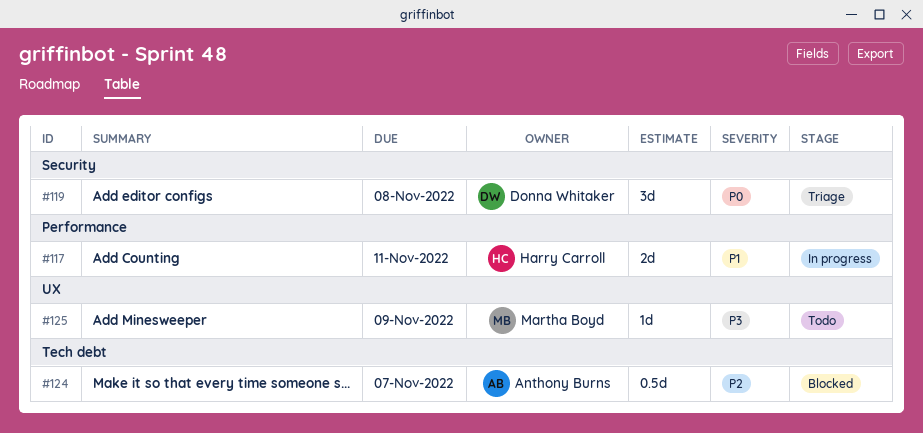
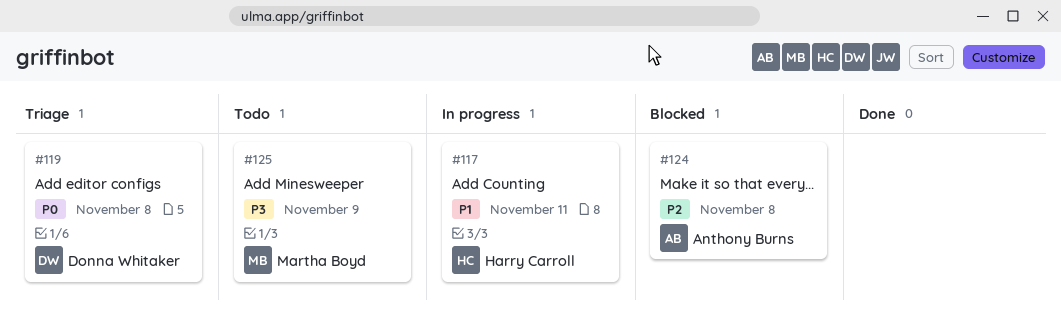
#124, due: Nov 7 -> Nov 8

